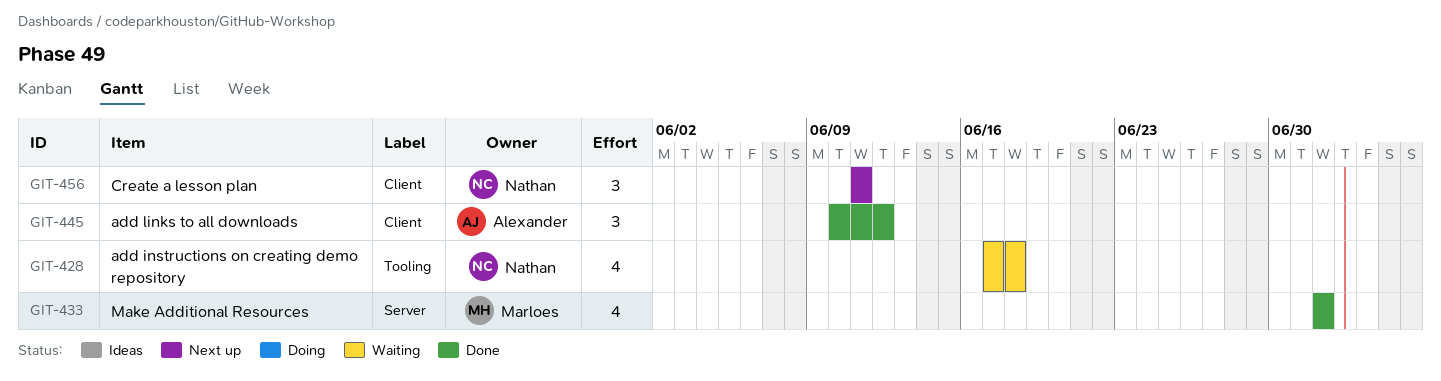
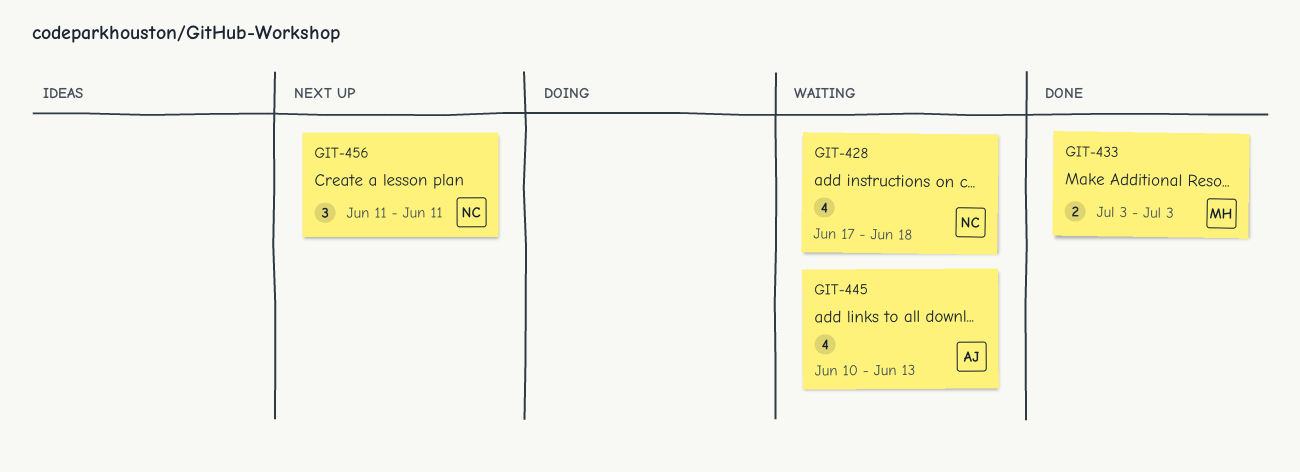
GIT-433, estimate: 4 -> 2
GIT-433, start: Jul 2 -> Jul 3
GIT-433, due: Jul 2 -> Jul 3
GIT-445, status: Done -> Waiting
GIT-445, estimate: 3 -> 4
GIT-445, due: Jun 12 -> Jun 13

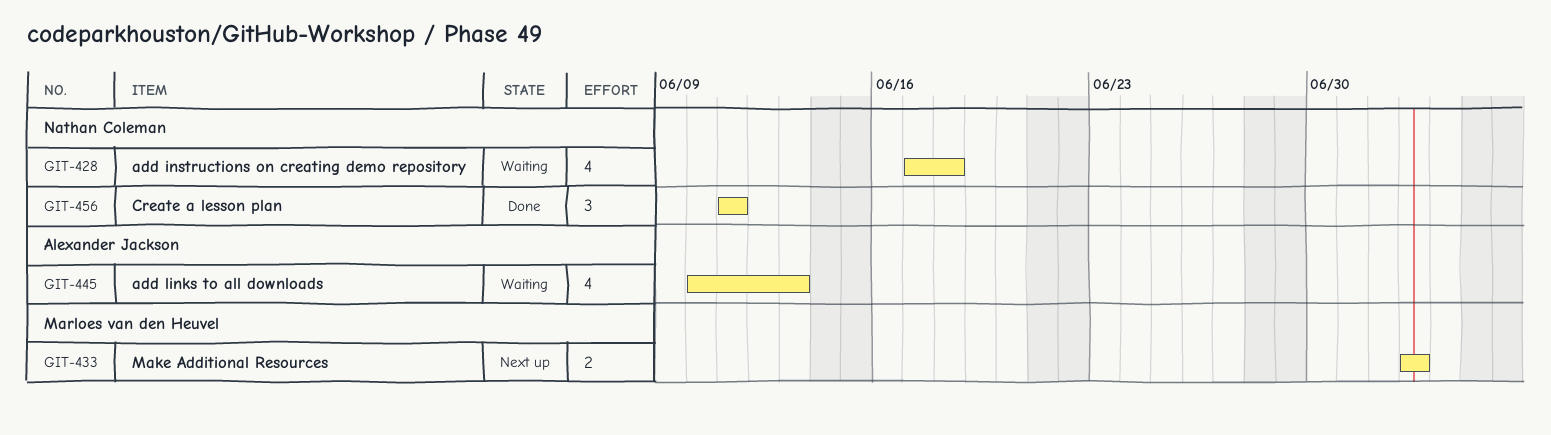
GIT-433, status: Done -> Next up
GIT-456, status: Next up -> Done

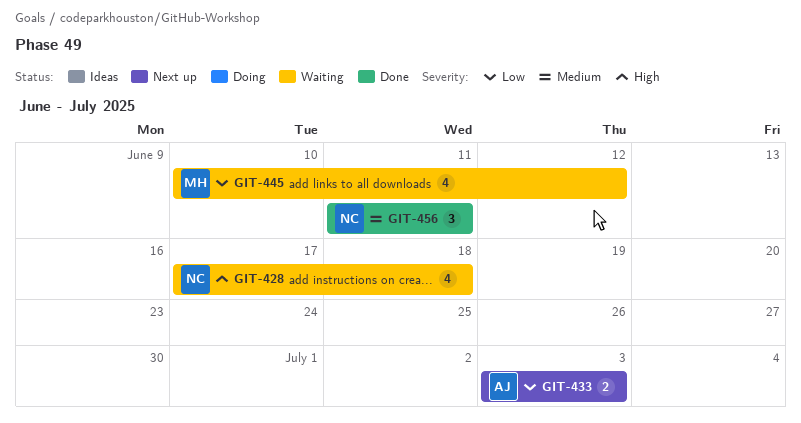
GIT-433, owner: Marloes van den Heuvel -> Alexander Jackson
GIT-445, owner: Alexander Jackson -> Marloes van den Heuvel
GIT-445, due: Jun 13 -> Jun 12

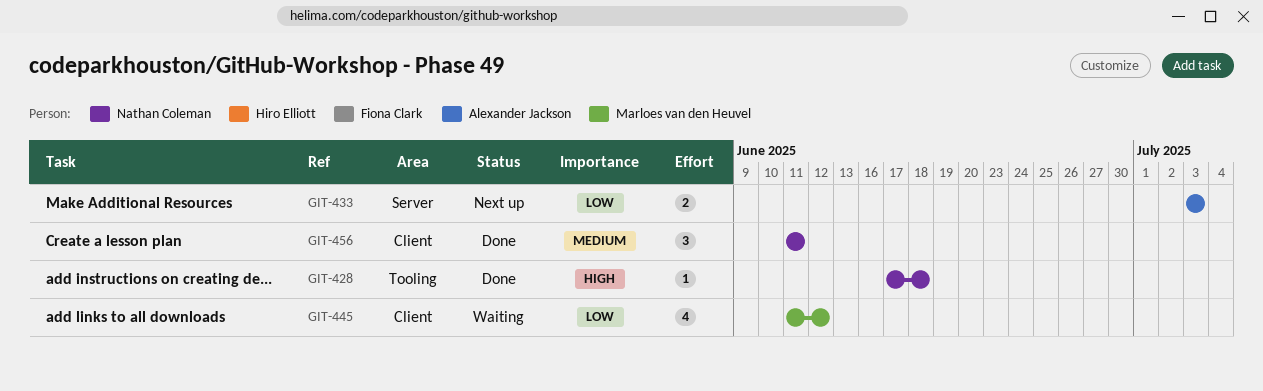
GIT-428, status: Waiting -> Done
GIT-428, estimate: 4 -> 1
GIT-445, start: Jun 10 -> Jun 11

